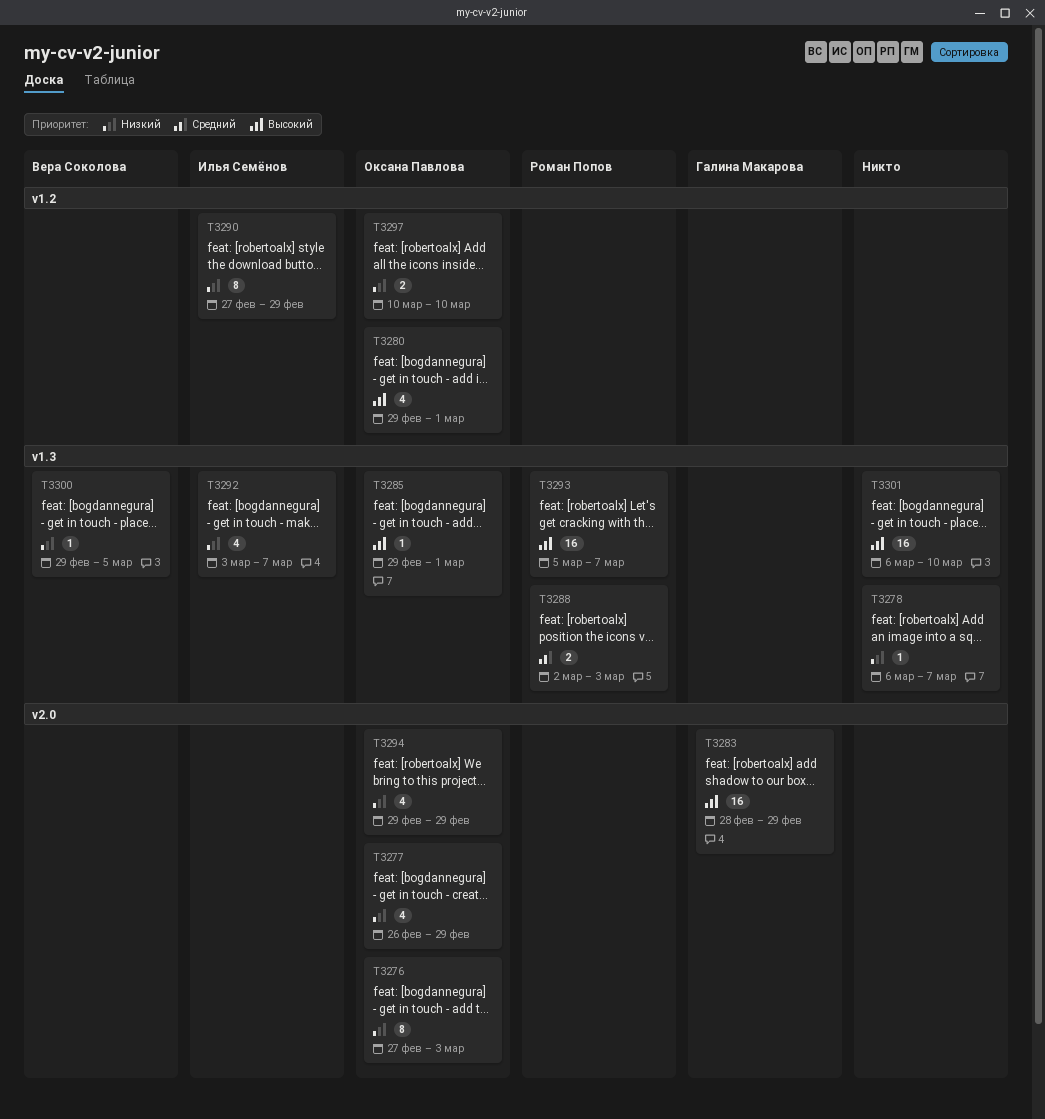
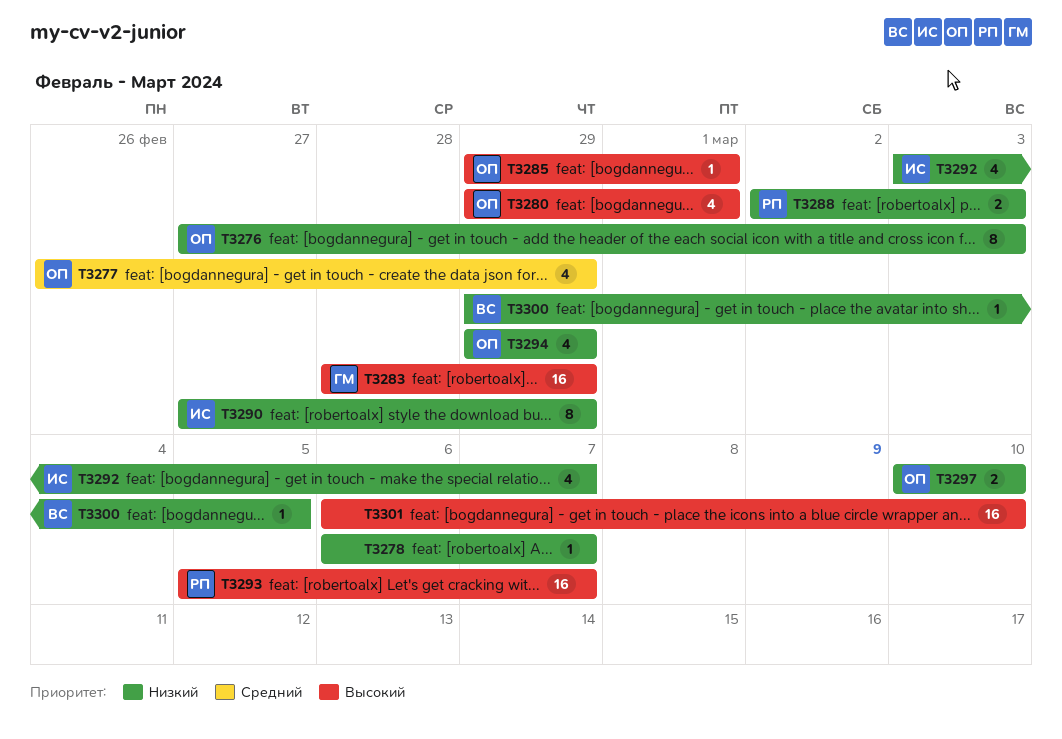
T3277, priority: Низкий -> Средний
T3288, priority: Средний -> Низкий

